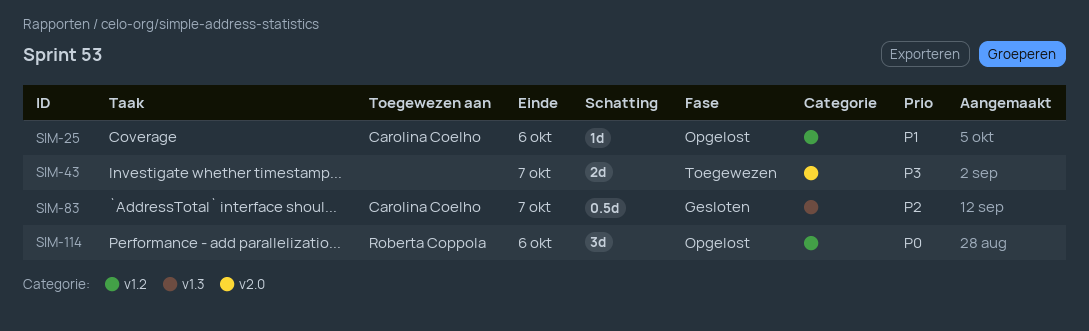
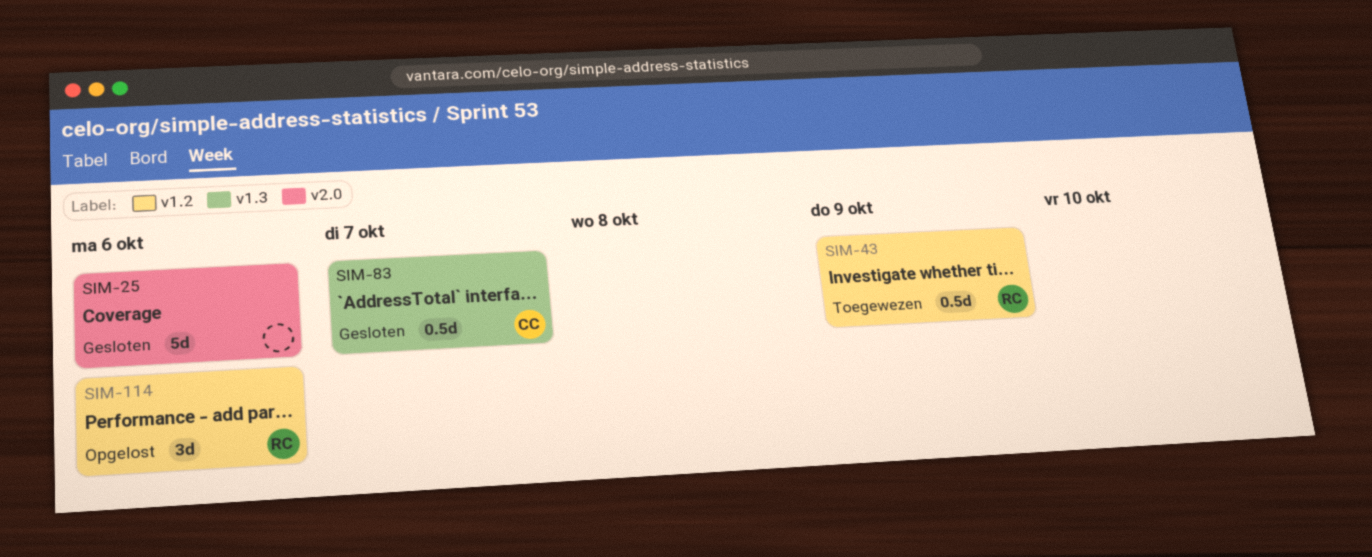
SIM-25, status: Opgelost -> Gesloten
SIM-25, owner: Carolina Coelho -> none
SIM-25, label: v1.2 -> v2.0
SIM-25, estimate: 1d -> 5d
SIM-43, owner: none -> Roberta Coppola
SIM-43, label: v2.0 -> v1.2
SIM-43, estimate: 2d -> 0.5d
SIM-43, due: Oct 7 -> Oct 9

